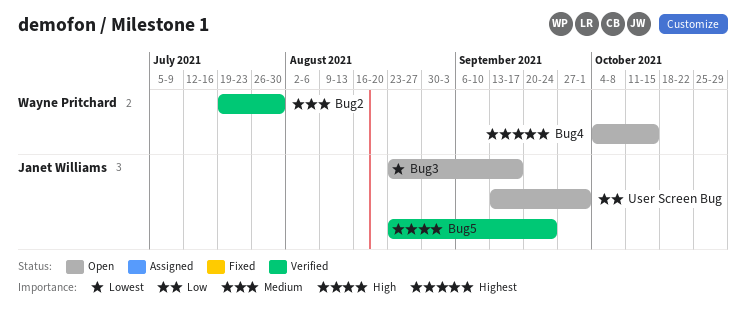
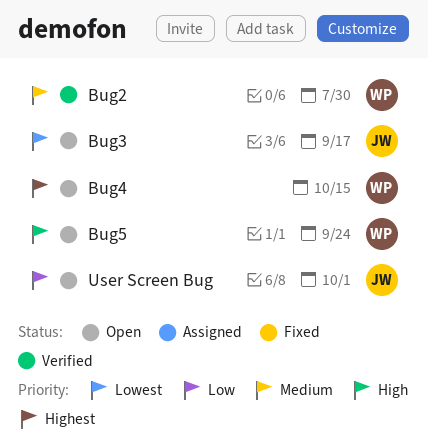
Bug5, status: Verified -> Open
Bug5, owner: Janet Williams -> Wayne Pritchard

